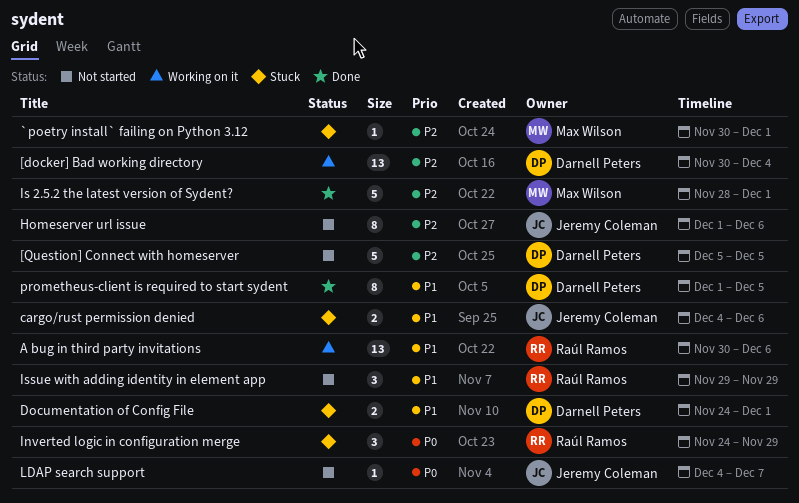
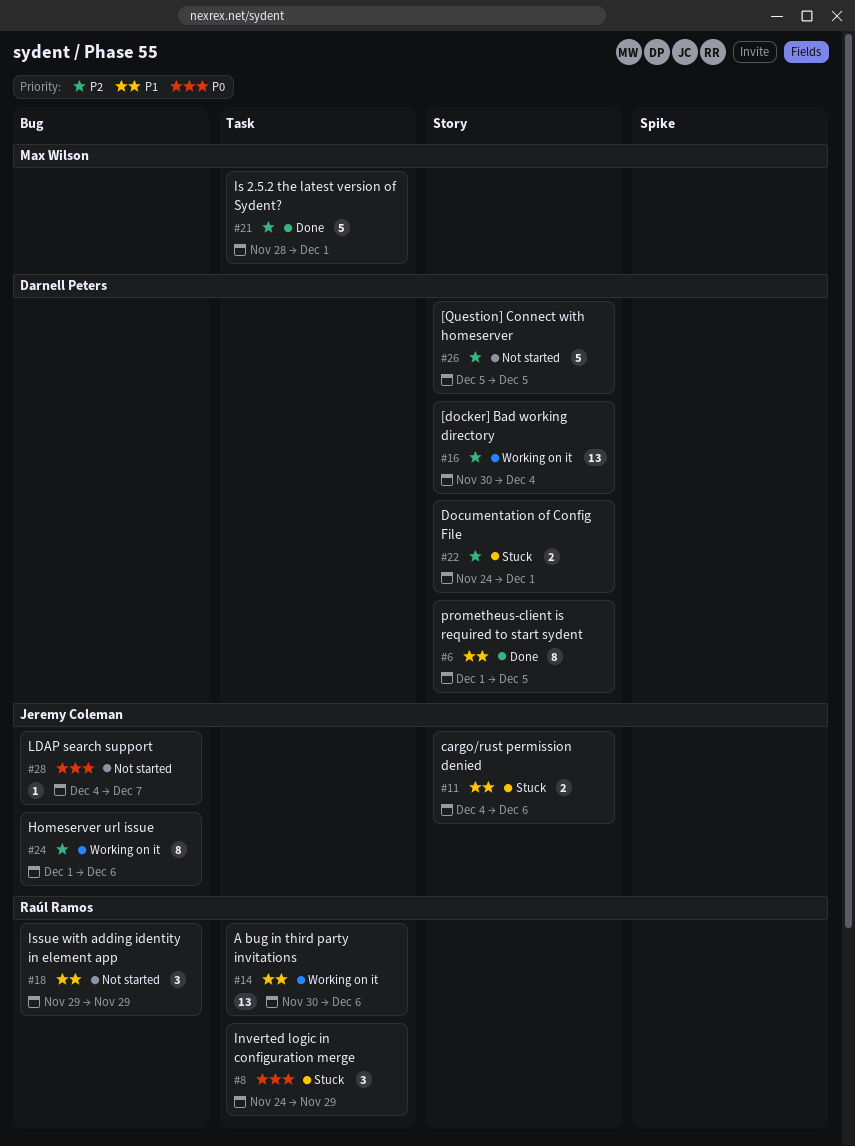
`poetry install` failing on Python 3.12: present -> none
Documentation of Config File, priority: P1 -> P2
Homeserver url issue, status: Not started -> Working on it

